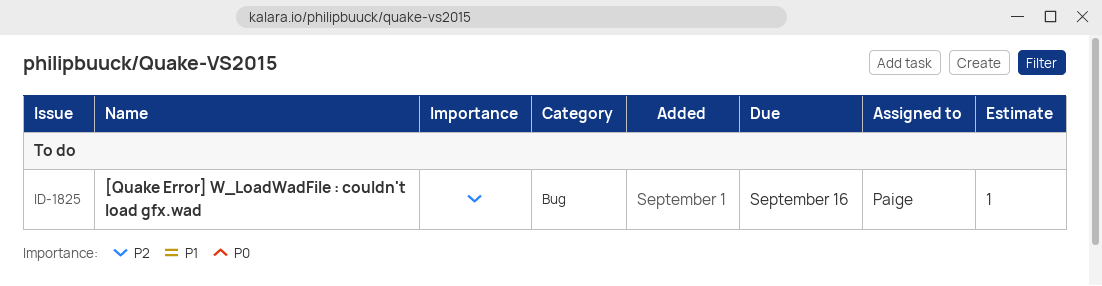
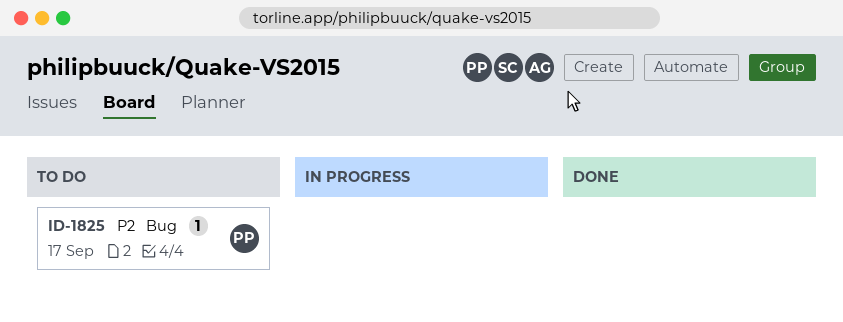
ID-1825, due: Sep 16 -> Sep 17

